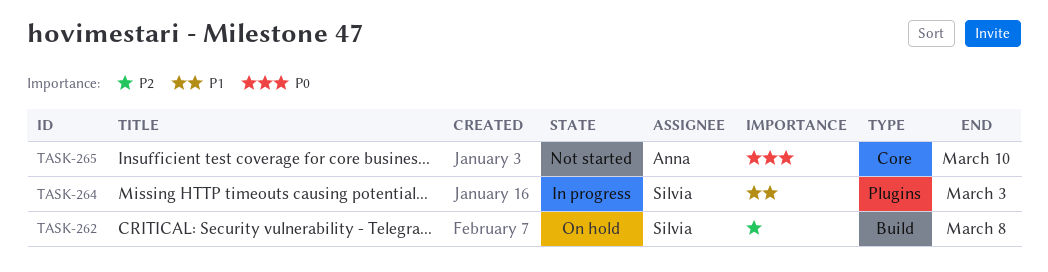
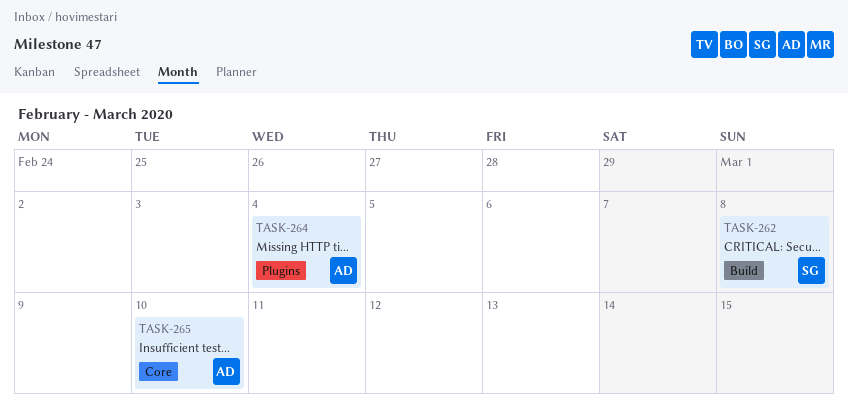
TASK-264, owner: Silvia -> Anna
TASK-264, due: Mar 3 -> Mar 4

